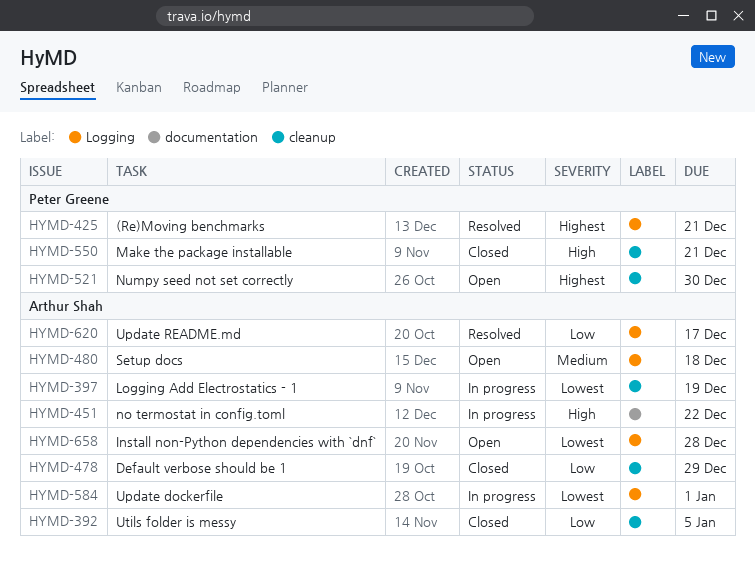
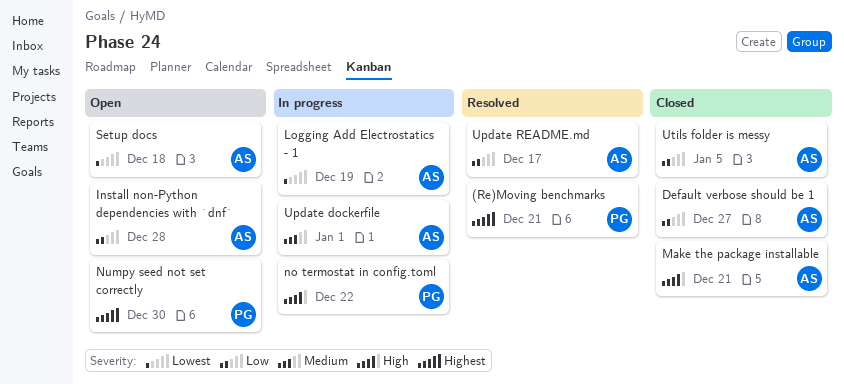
Default verbose should be 1, due: Dec 29 -> Dec 27
Install non-Python dependencies with `dnf`, priority: Lowest -> Low
Make the package installable, owner: Peter Greene -> Arthur Shah
no termostat in config.toml, owner: Arthur Shah -> Peter Greene
Setup docs, priority: Medium -> Lowest
Update dockerfile, priority: Lowest -> Medium

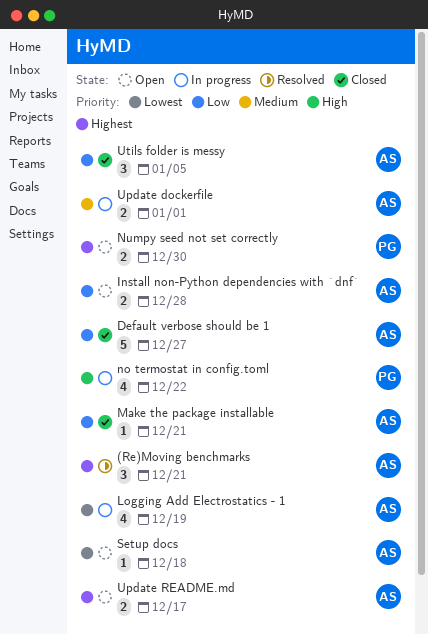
(Re)Moving benchmarks, owner: PG -> AS
Make the package installable, priority: High -> Low
Update README.md, status: Resolved -> Open
Update README.md, priority: Low -> Highest

